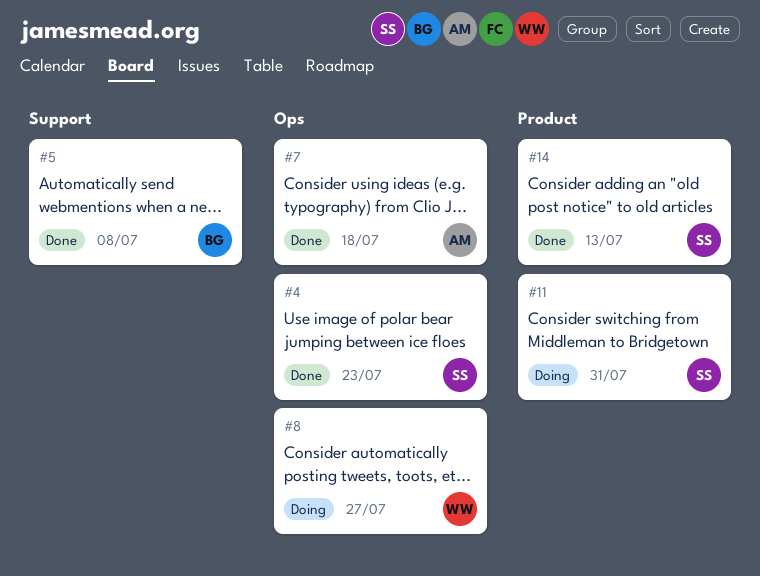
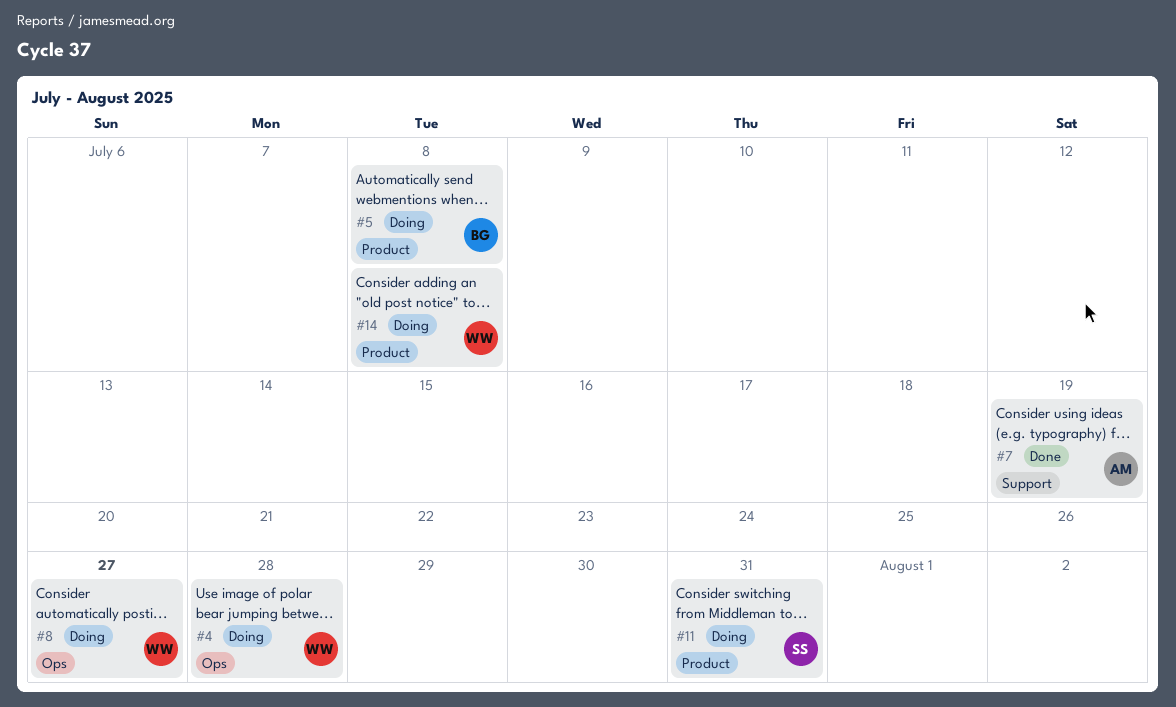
#4, status: Done -> Doing
#4, owner: SS -> WW
#4, due: Jul 23 -> Jul 28
#5, status: Done -> Doing
#5, label: Support -> Product
#7, label: Ops -> Support
#7, due: Jul 18 -> Jul 19
#14, status: Done -> Doing
#14, owner: SS -> WW
#14, due: Jul 13 -> Jul 8

